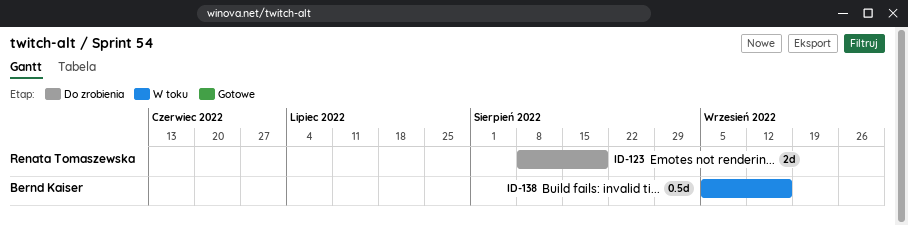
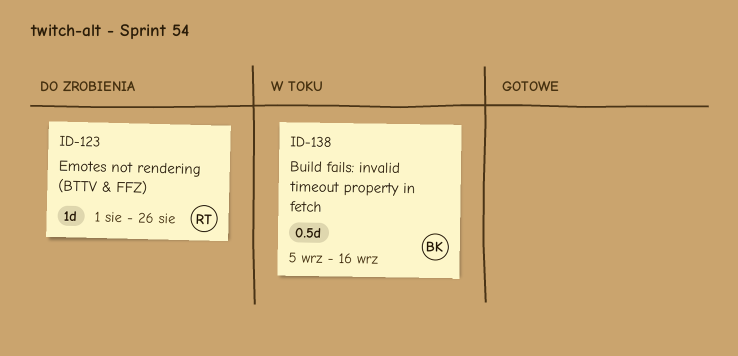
ID-123, estimate: 2d -> 1d
ID-123, start: Aug 8 -> Aug 1
ID-123, due: Aug 19 -> Aug 26

